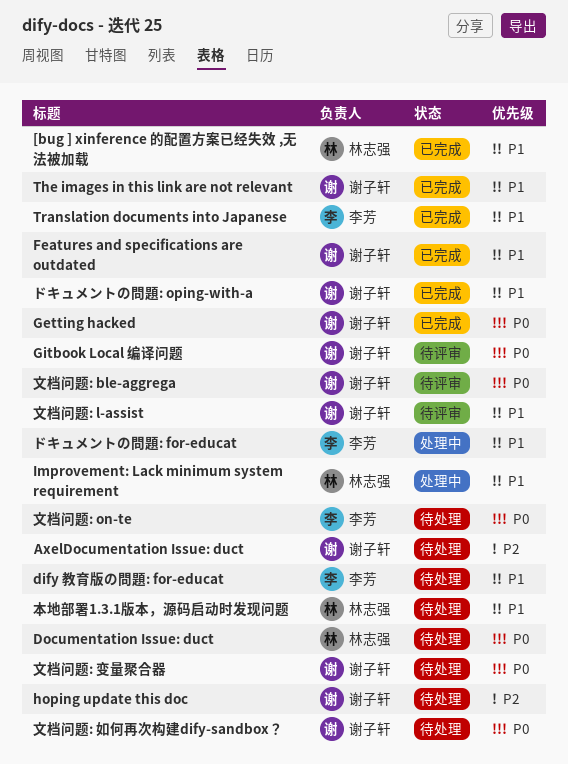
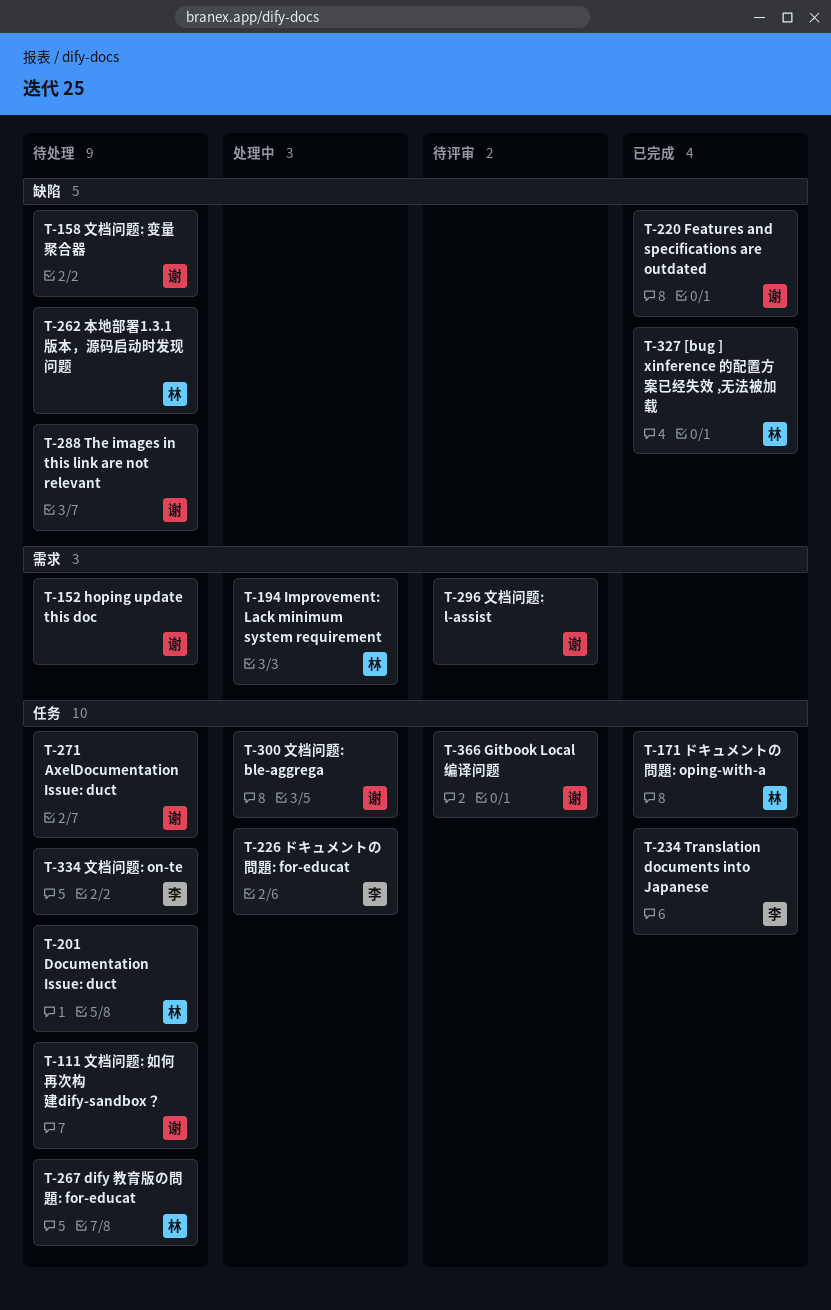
dify 教育版の問題: for-educat, owner: 李芳 -> 林志强
Getting hacked: present -> none
The images in this link are not relevant, status: 已完成 -> 待处理
ドキュメントの問題: oping-with-a, owner: 谢子轩 -> 林志强
文档问题: ble-aggrega, status: 待评审 -> 处理中

